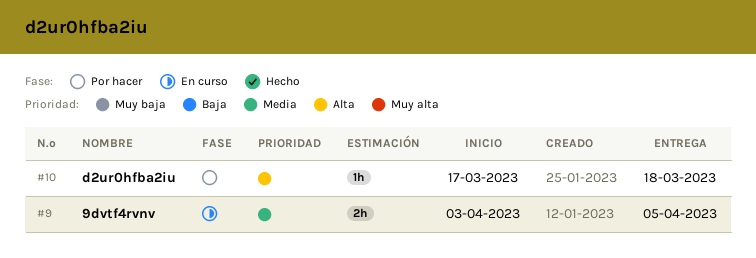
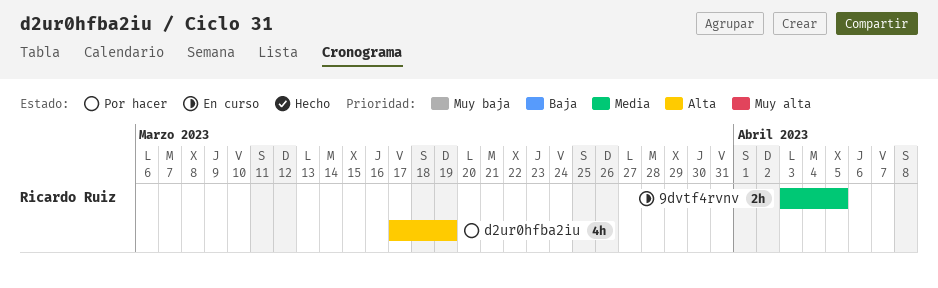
d2ur0hfba2iu, estimate: 1h -> 4h
d2ur0hfba2iu, due: Mar 18 -> Mar 19

